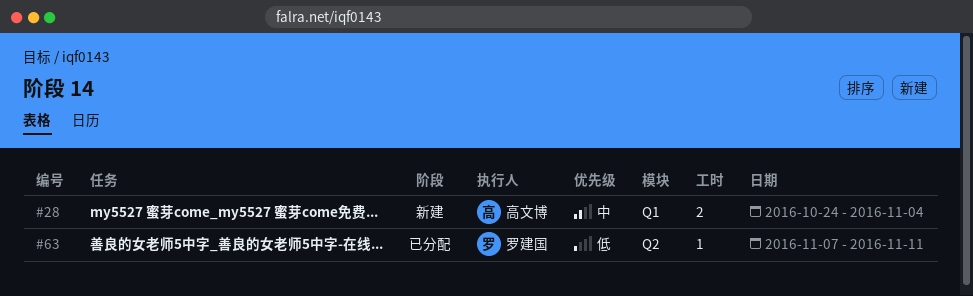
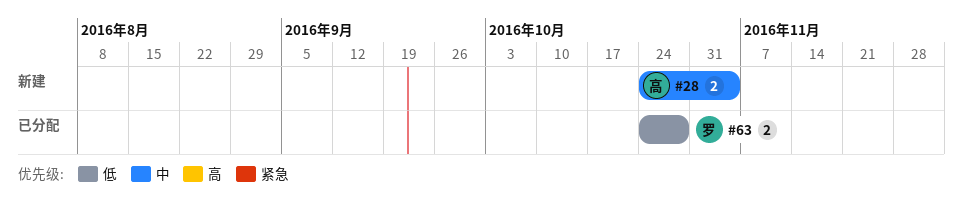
#63, estimate: 1 -> 2
#63, start: Nov 7 -> Oct 24
#63, due: Nov 11 -> Oct 28

